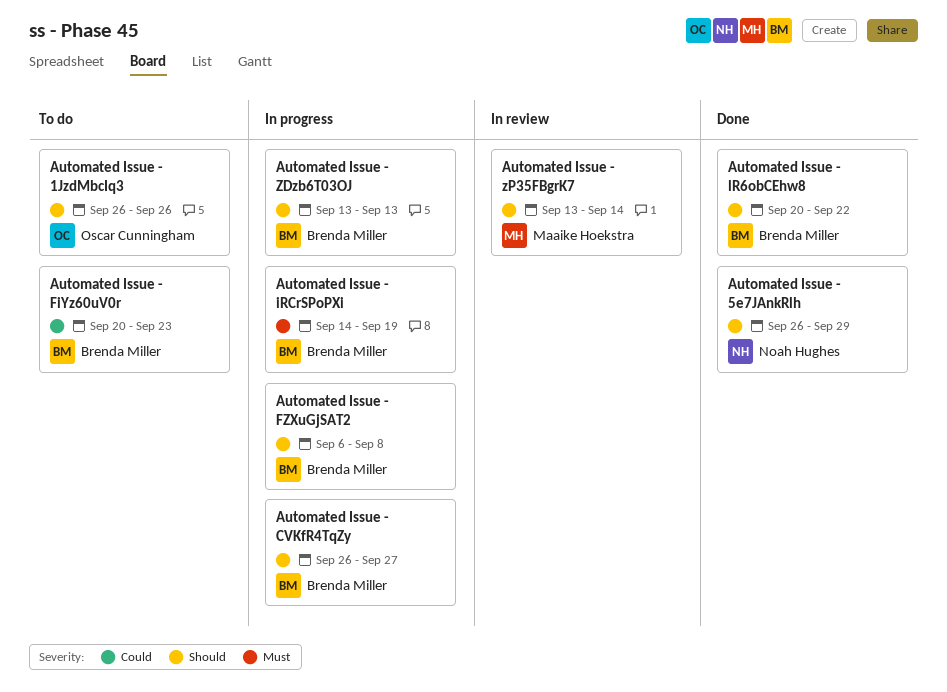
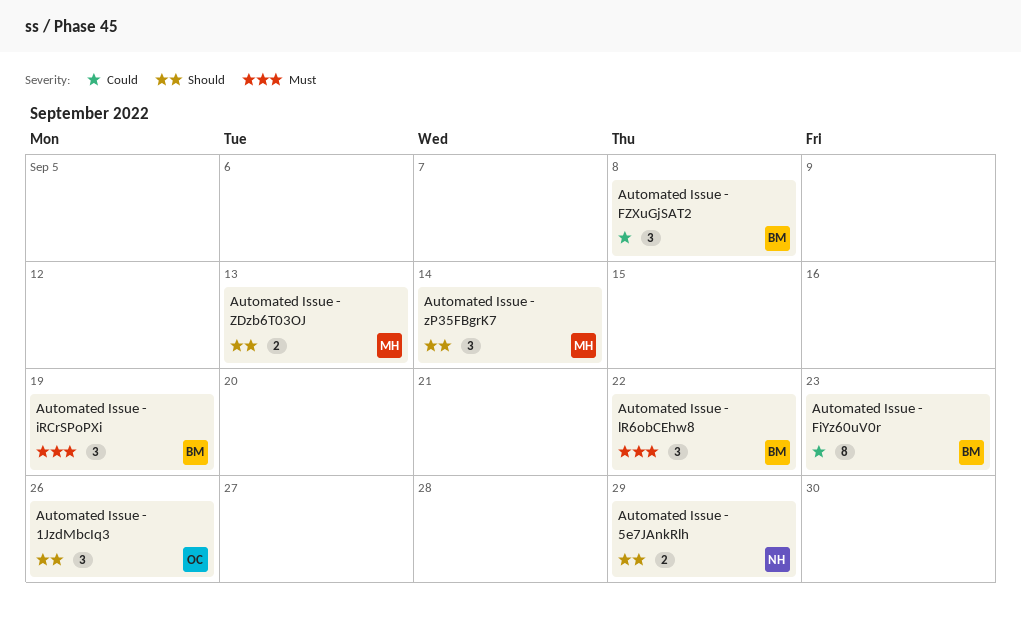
Automated Issue - CVKfR4TqZy: present -> none
Automated Issue - FZXuGjSAT2, priority: Should -> Could
Automated Issue - lR6obCEhw8, priority: Should -> Must
Automated Issue - ZDzb6T03OJ, owner: Brenda Miller -> Maaike Hoekstra

